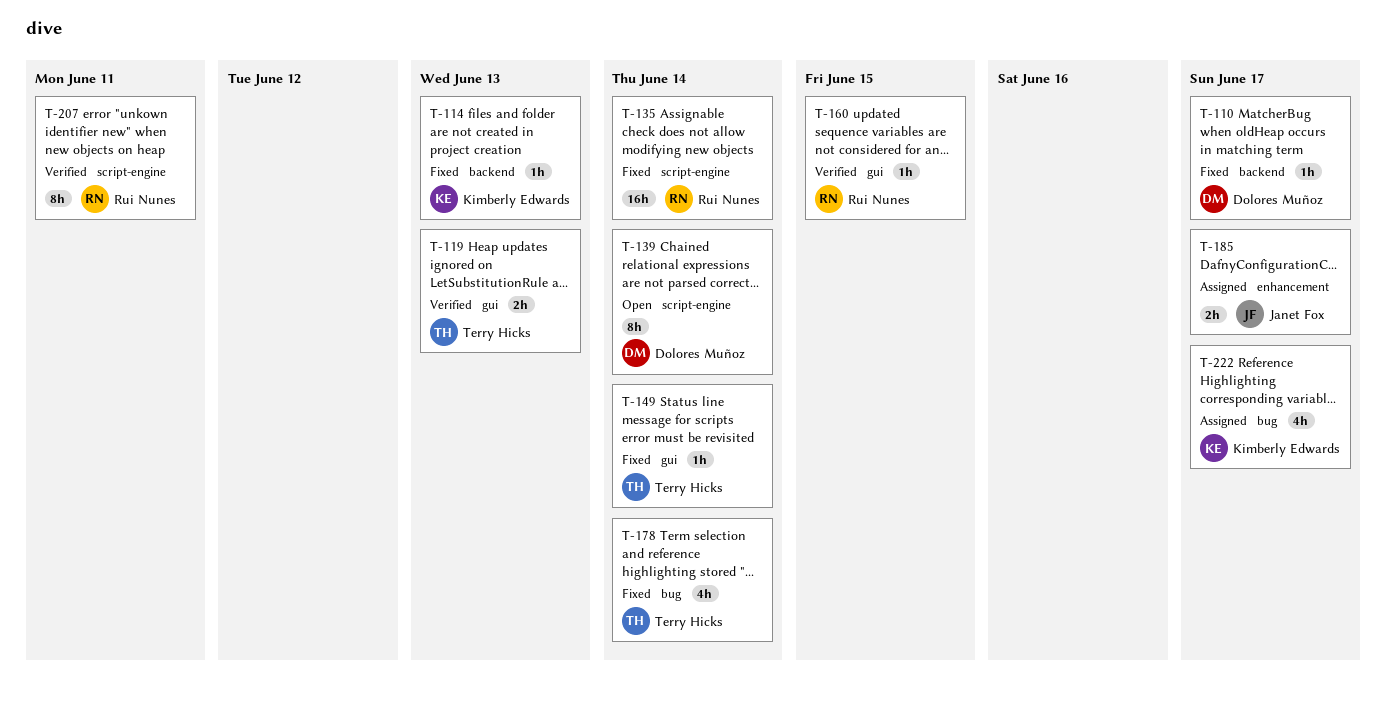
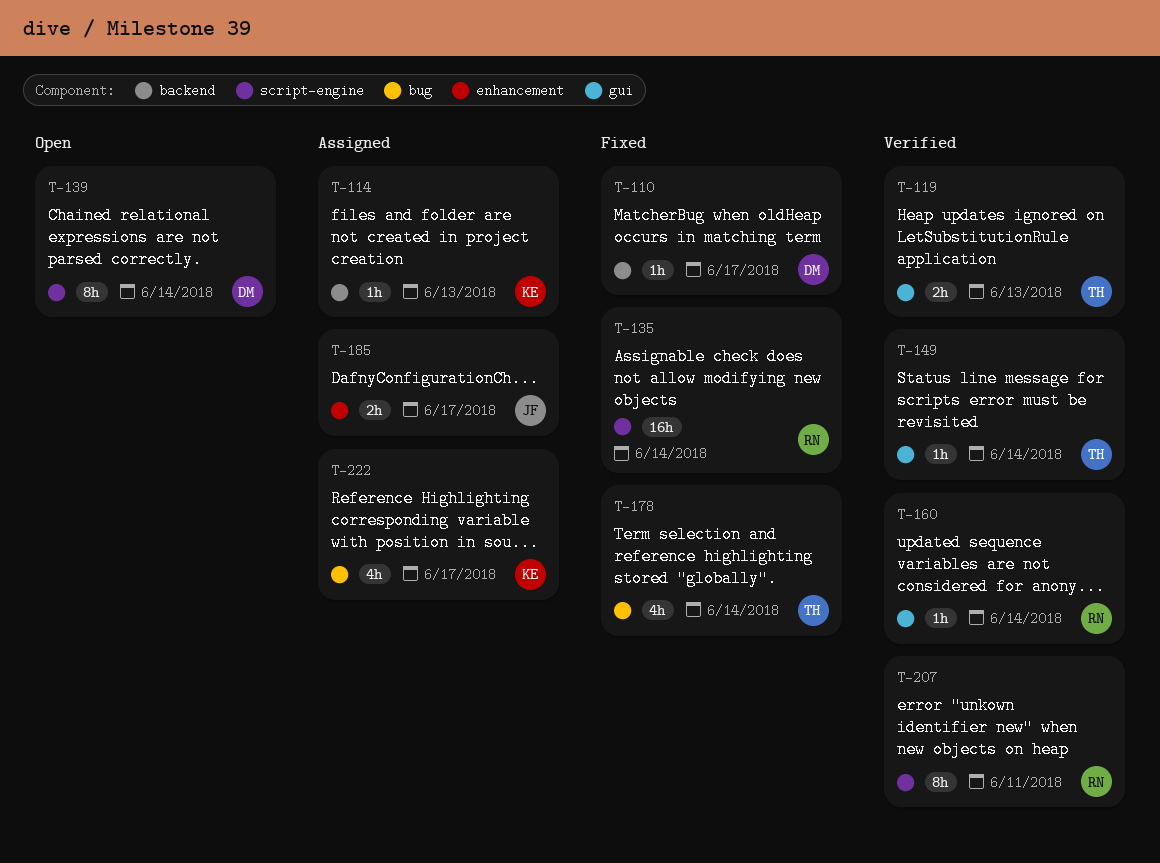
T-114, status: Fixed -> Assigned
T-149, status: Fixed -> Verified
T-160, due: Jun 15 -> Jun 14

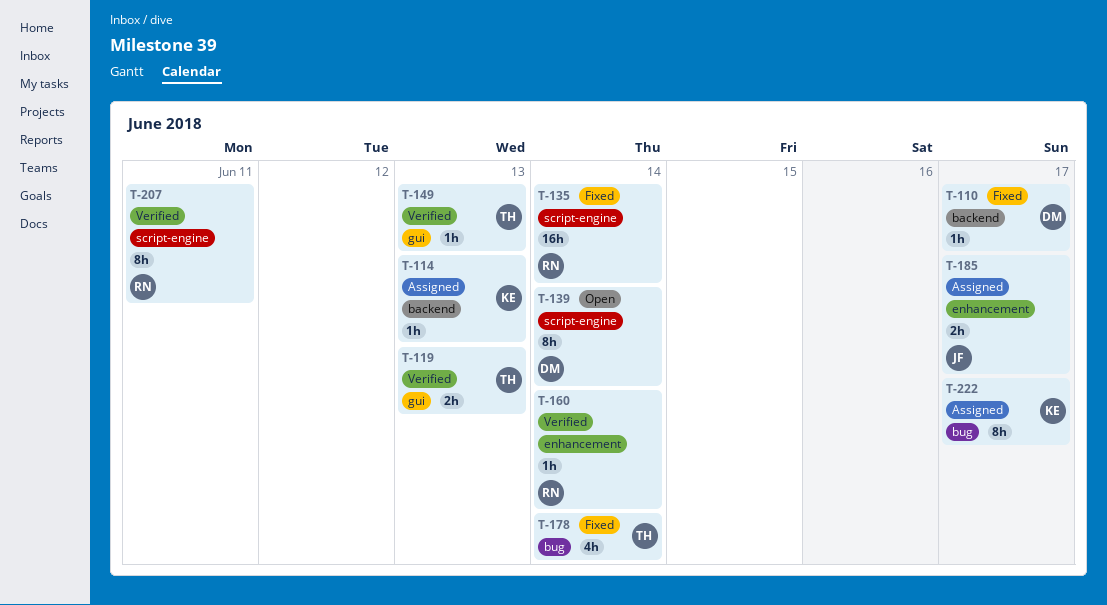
T-149, due: Jun 14 -> Jun 13
T-160, label: gui -> enhancement
T-222, estimate: 4h -> 8h

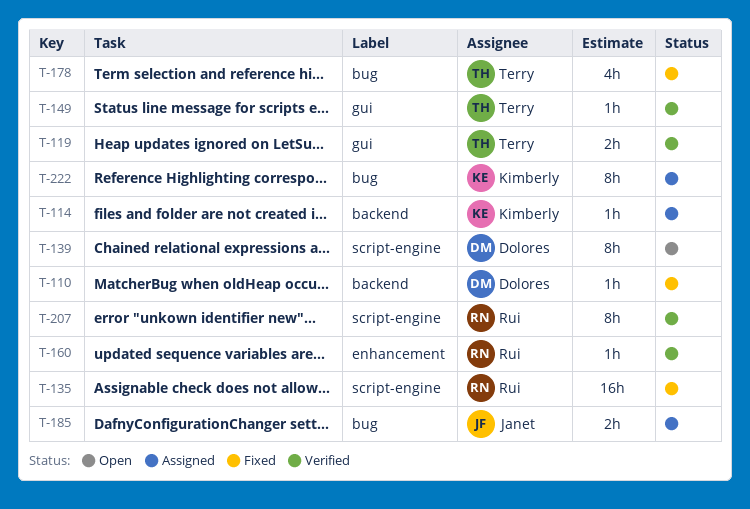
T-185, label: enhancement -> bug

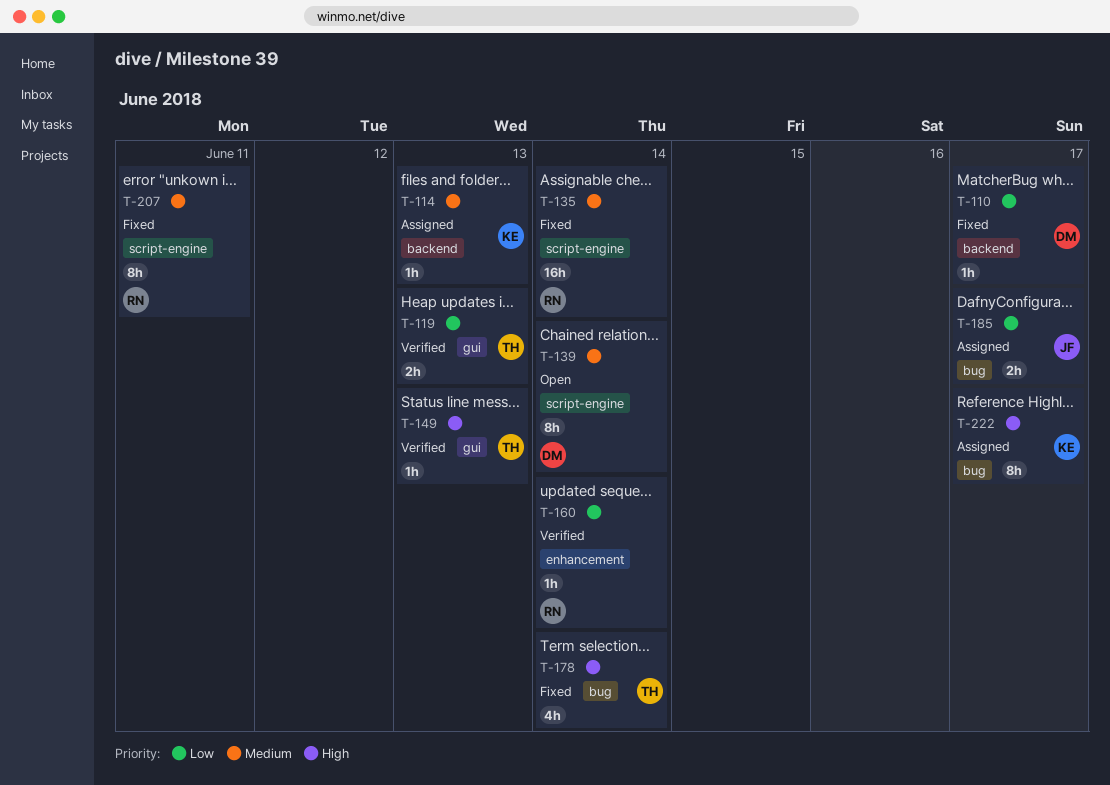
T-207, status: Verified -> Fixed

